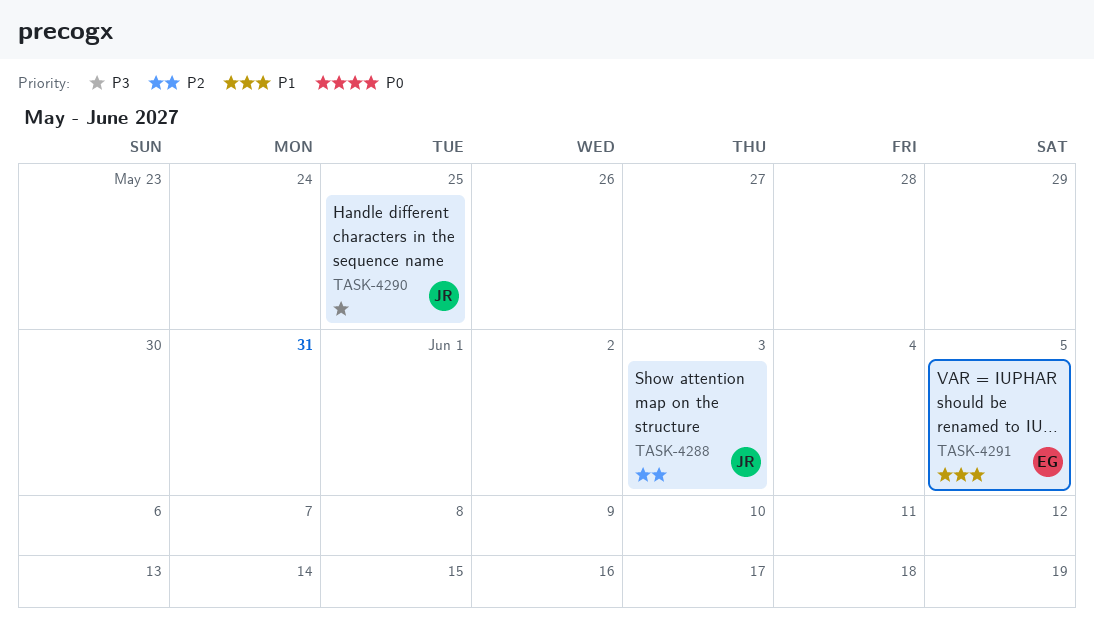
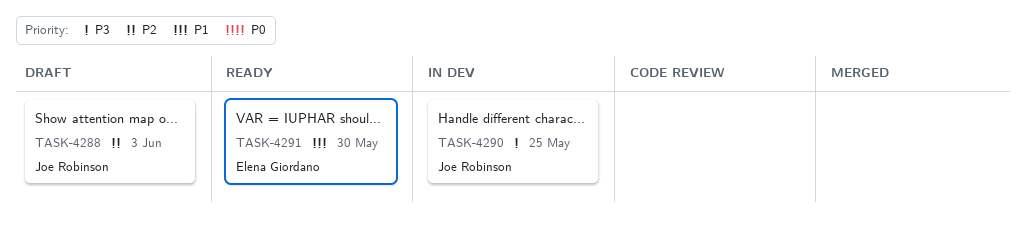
TASK-4291, due: Jun 5 -> May 30

